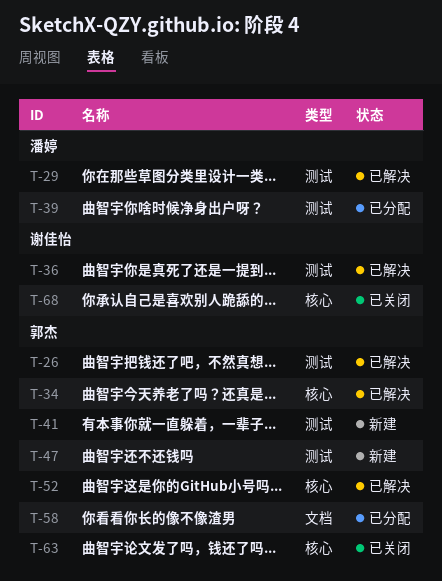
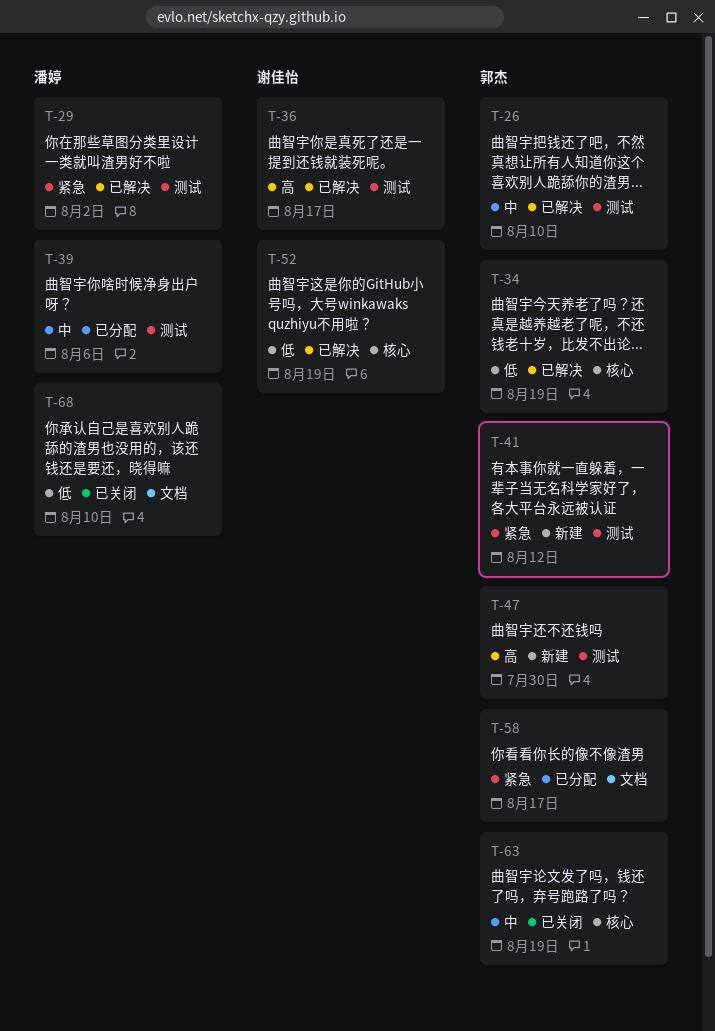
T-52, owner: 郭杰 -> 谢佳怡
T-68, owner: 谢佳怡 -> 潘婷
T-68, label: 核心 -> 文档

